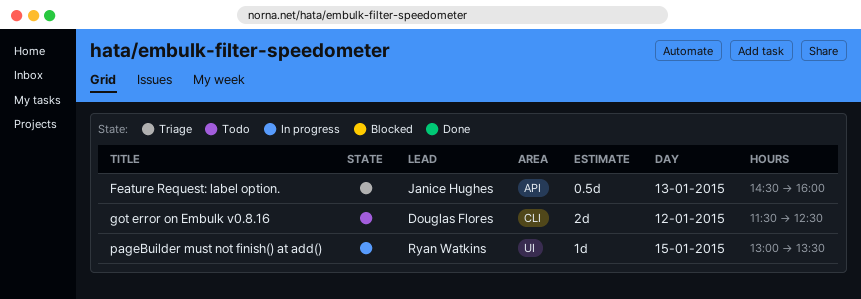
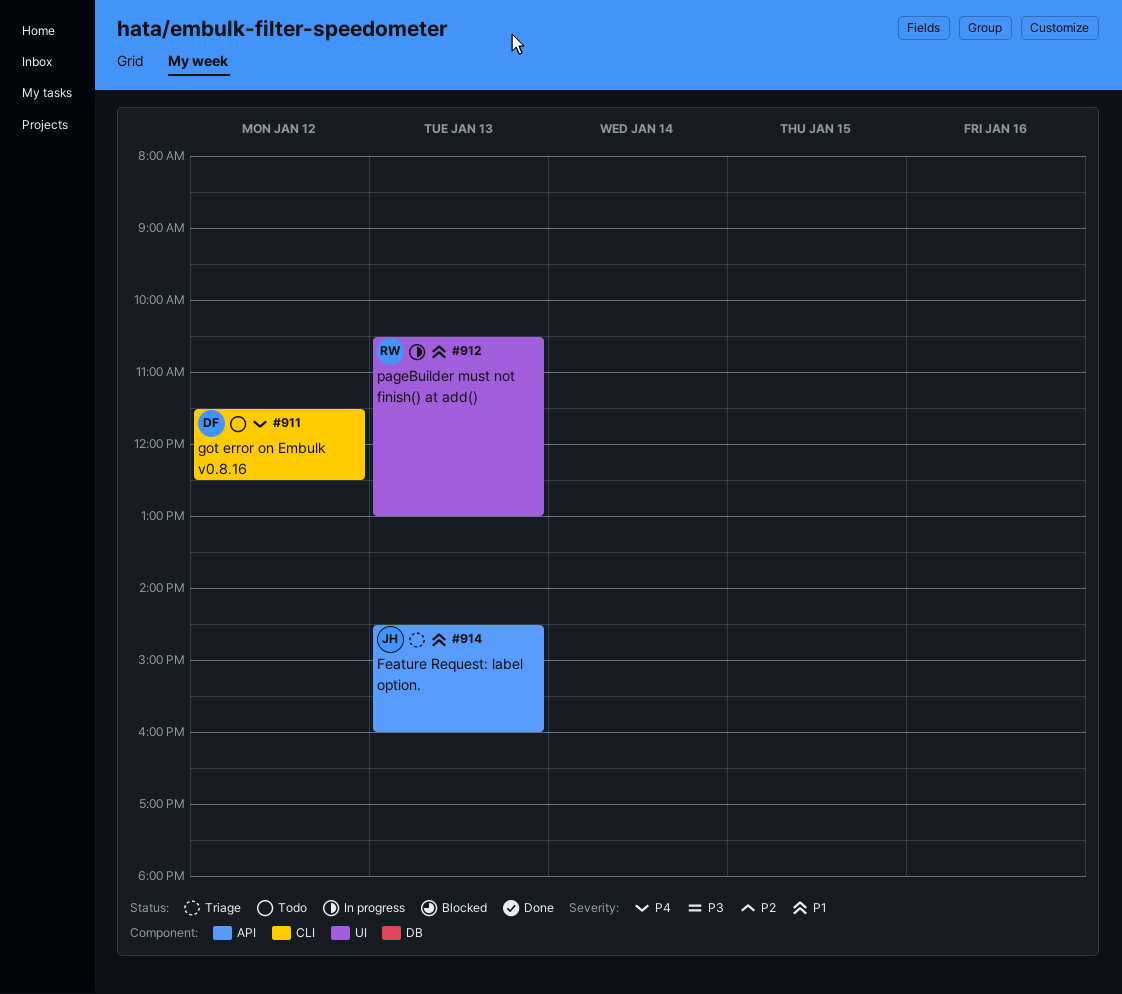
pageBuilder must not finish() at add(), day: Jan 15 -> Jan 13
pageBuilder must not finish() at add(), begins: 13:00 -> 10:30
pageBuilder must not finish() at add(), ends: 13:30 -> 13:00

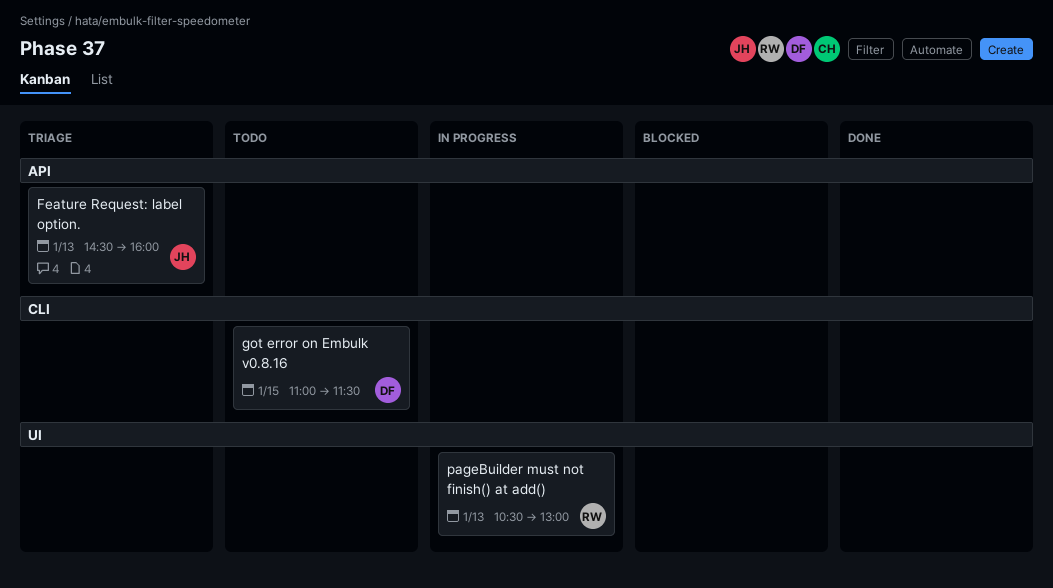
got error on Embulk v0.8.16, day: Jan 12 -> Jan 15
got error on Embulk v0.8.16, begins: 11:30 -> 11:00
got error on Embulk v0.8.16, ends: 12:30 -> 11:30

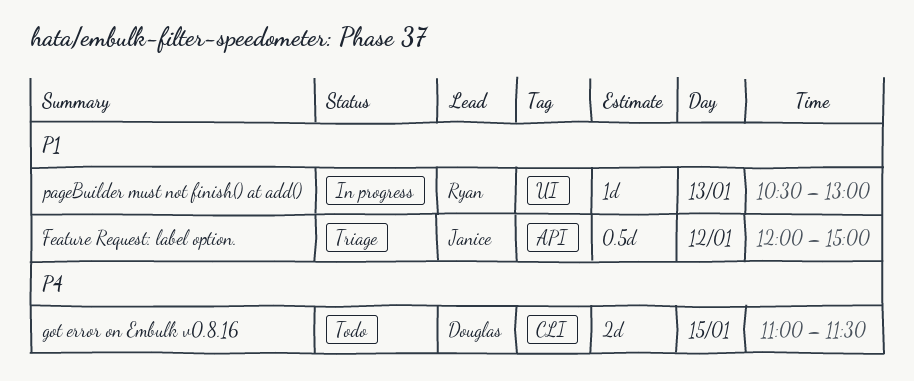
Feature Request: label option., day: Jan 13 -> Jan 12
Feature Request: label option., begins: 14:30 -> 12:00
Feature Request: label option., ends: 16:00 -> 15:00

